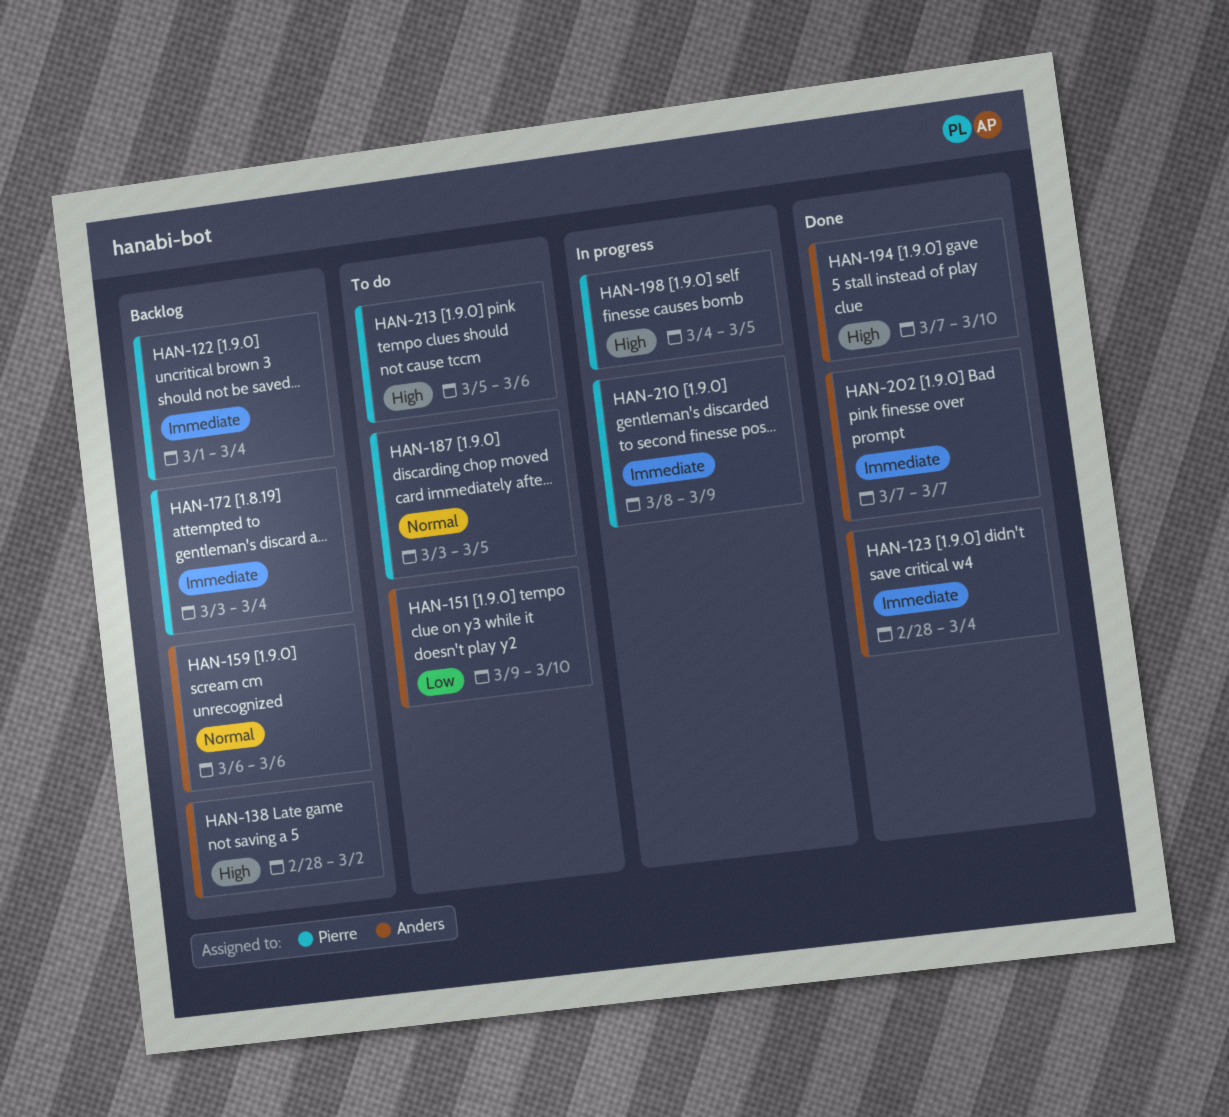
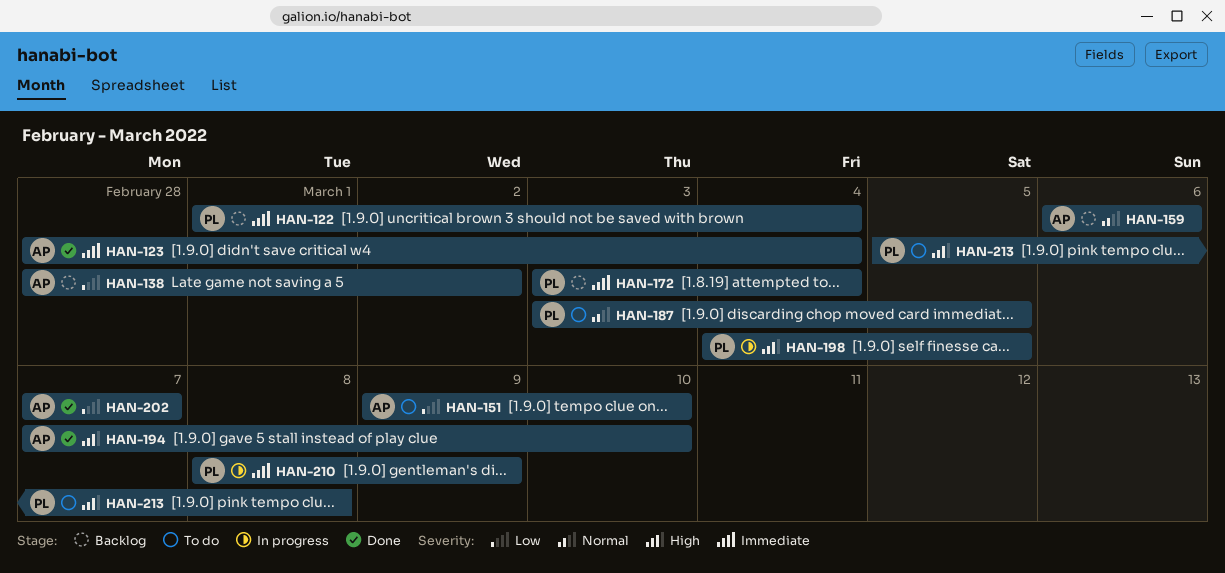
HAN-138, priority: High -> Low
HAN-202, priority: Immediate -> Low
HAN-213, due: Mar 6 -> Mar 8

